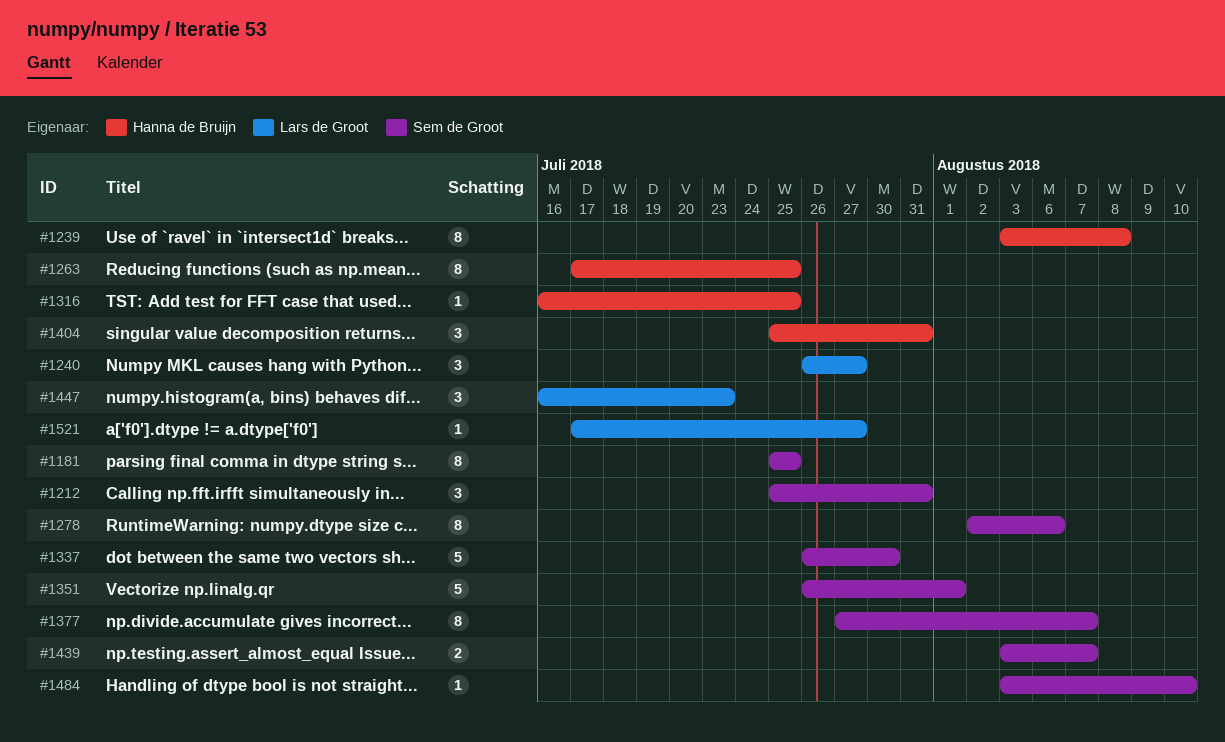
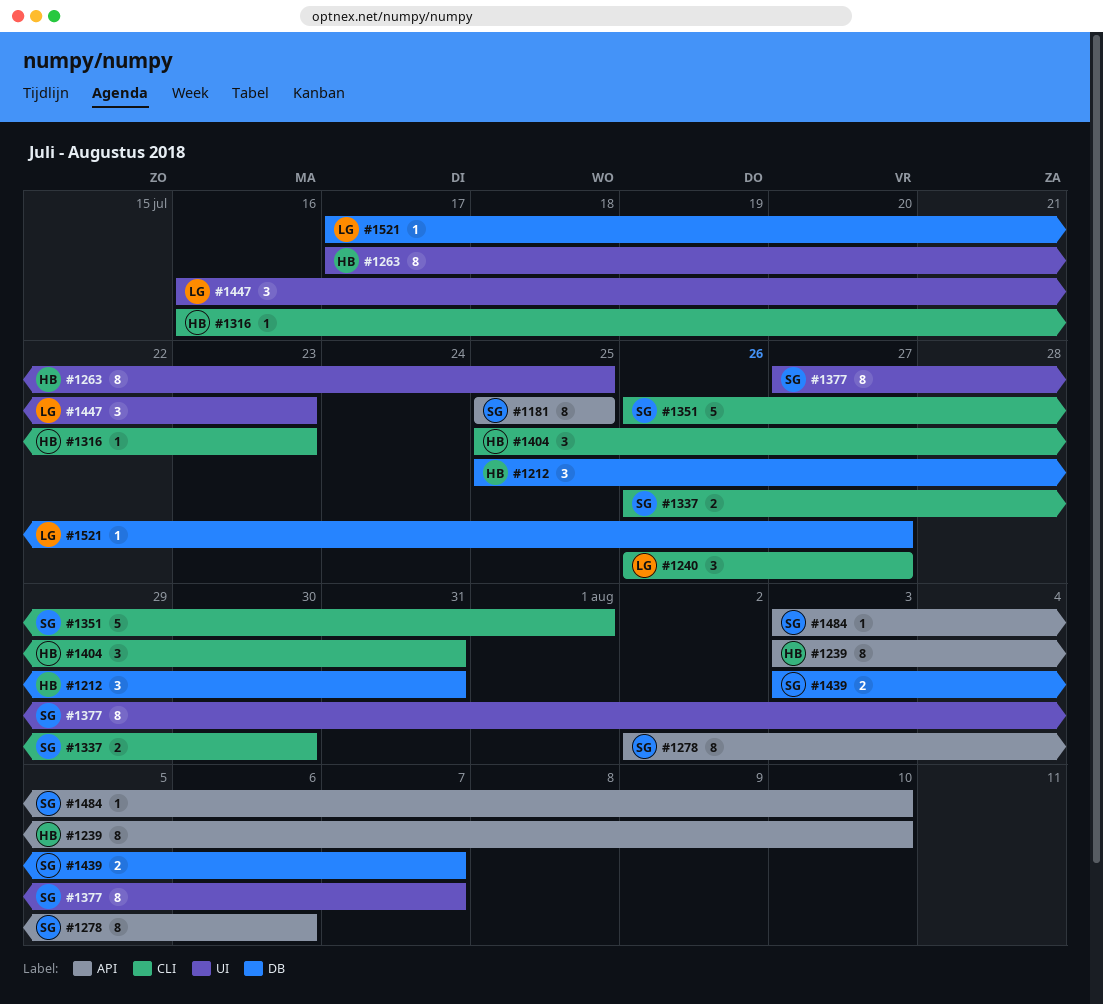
#1212, owner: Sem de Groot -> Hanna de Bruijn
#1239, due: Aug 8 -> Aug 10
#1316, due: Jul 25 -> Jul 23
#1337, estimate: 5 -> 2

